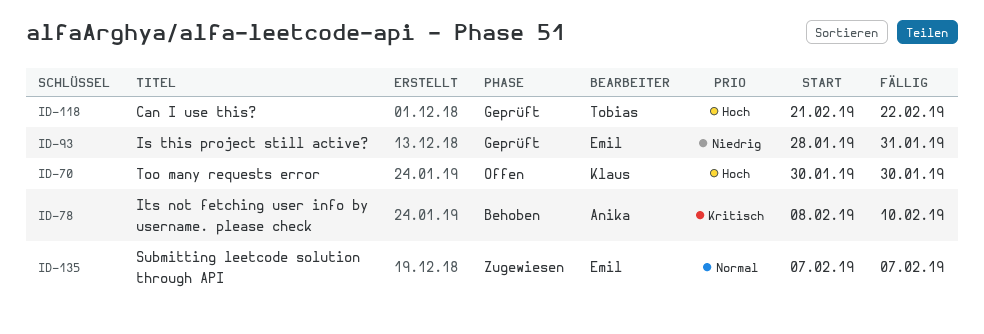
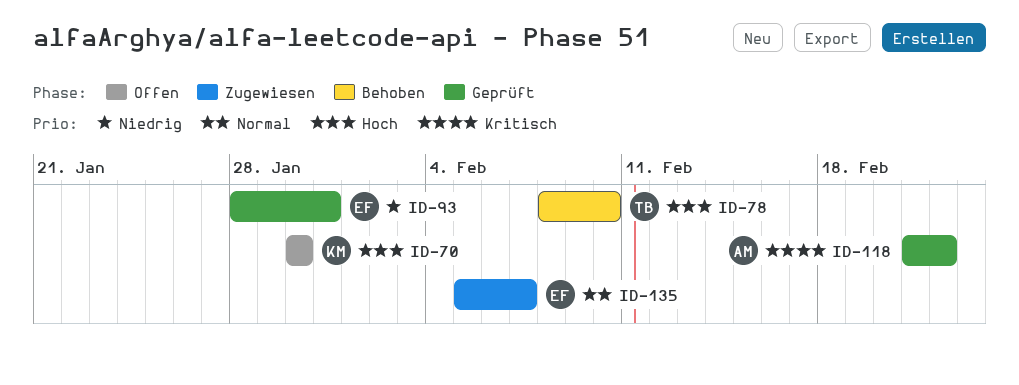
ID-78, owner: Anika -> Tobias
ID-78, priority: Kritisch -> Hoch
ID-118, owner: Tobias -> Anika
ID-118, priority: Hoch -> Kritisch
ID-135, start: Feb 7 -> Feb 5

